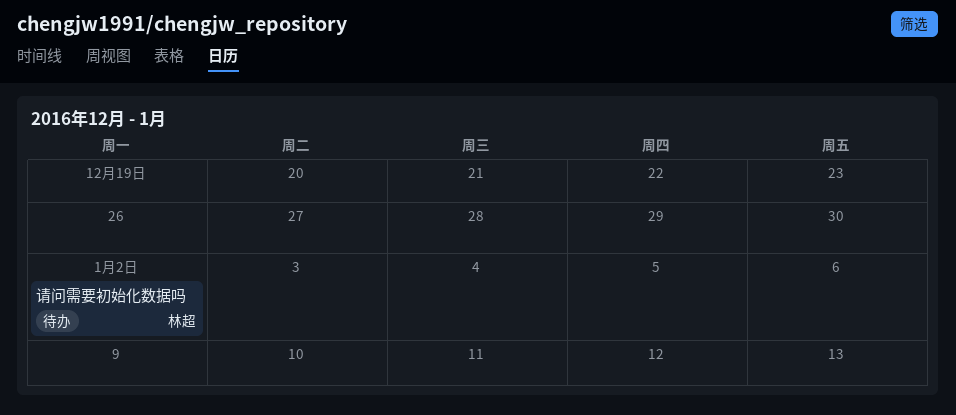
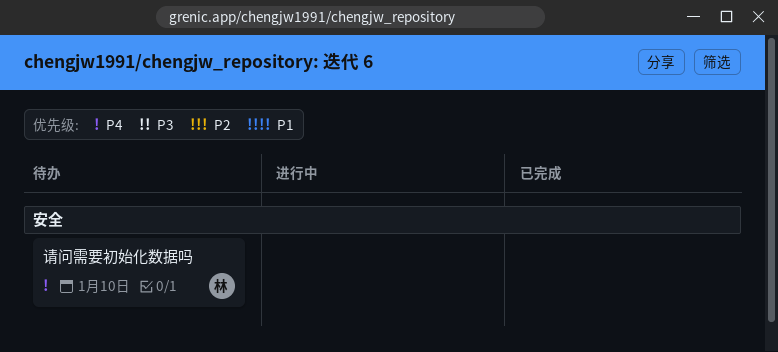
请问需要初始化数据吗, due: Jan 2 -> Jan 10

